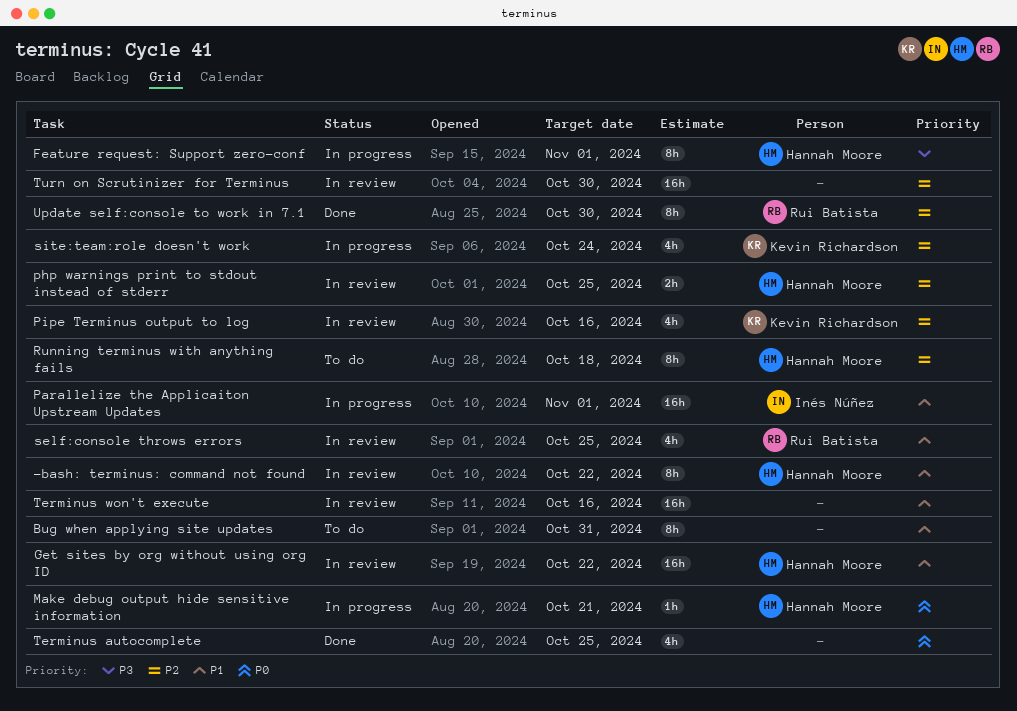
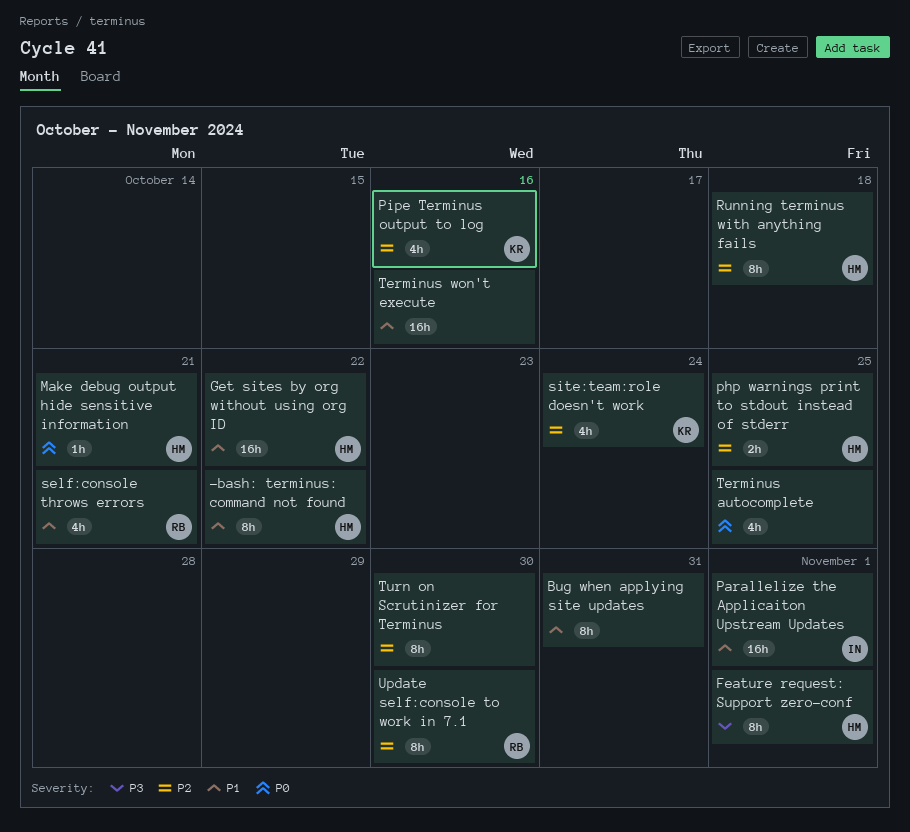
self:console throws errors, due: Oct 25 -> Oct 21
Turn on Scrutinizer for Terminus, estimate: 16h -> 8h

